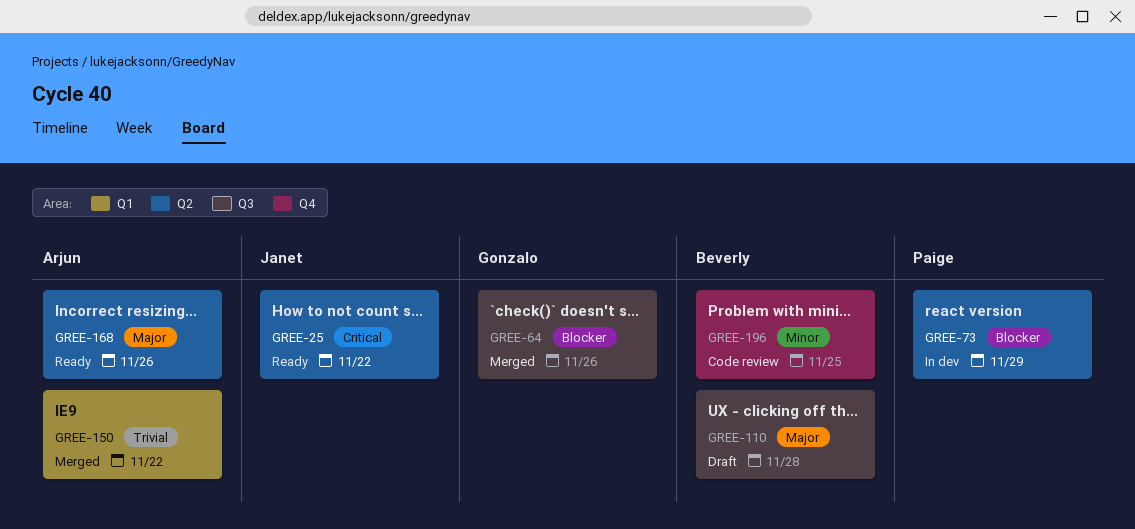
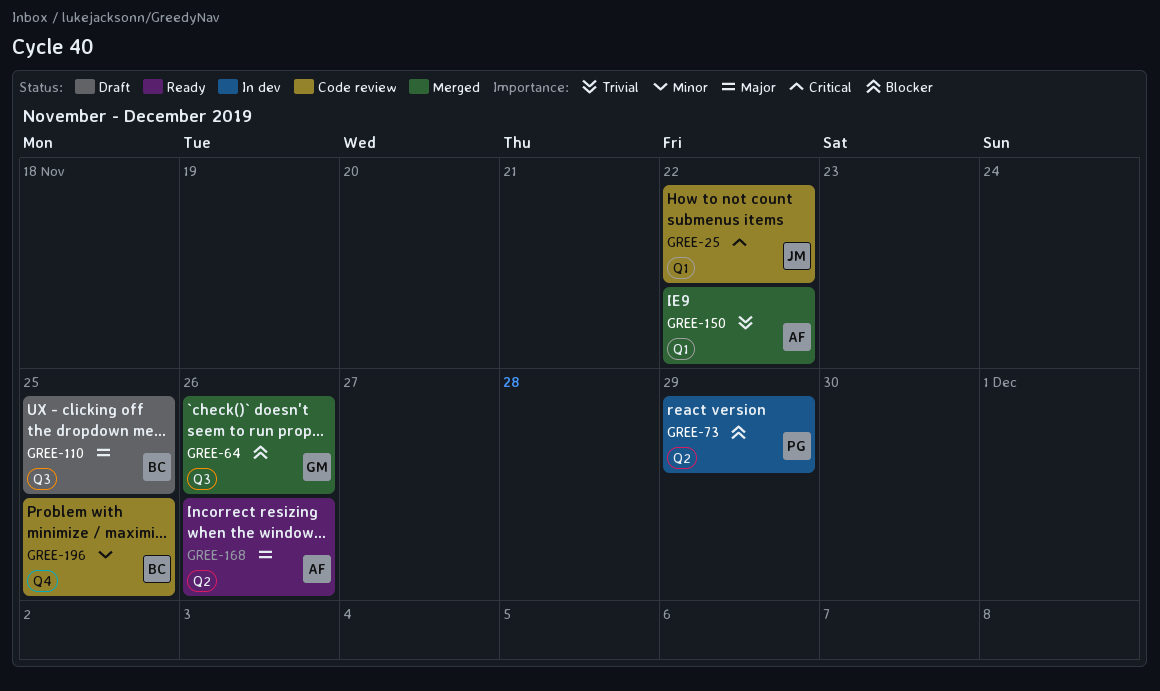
GREE-25, status: Ready -> Code review
GREE-25, label: Q2 -> Q1
GREE-110, due: Nov 28 -> Nov 25

